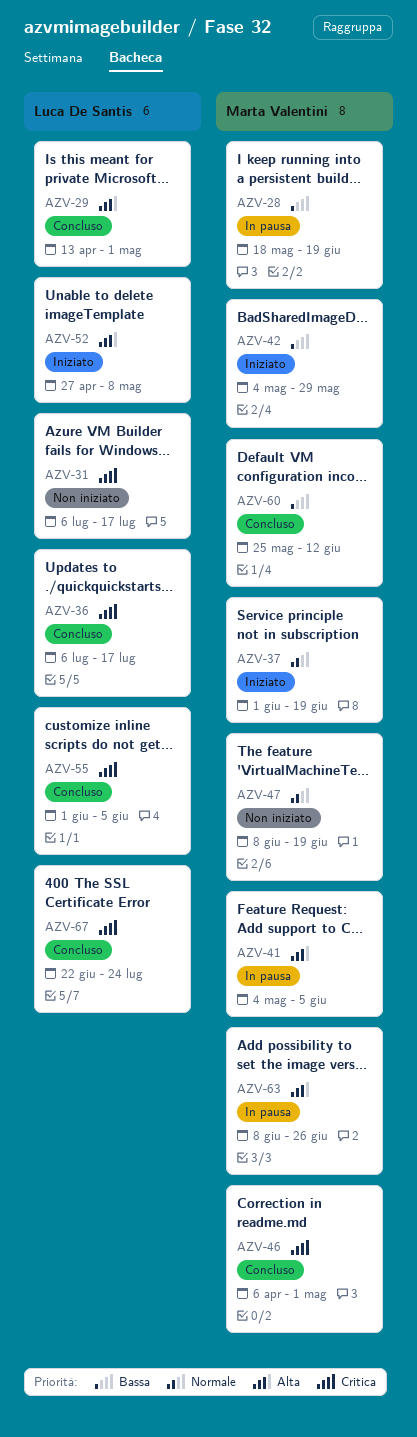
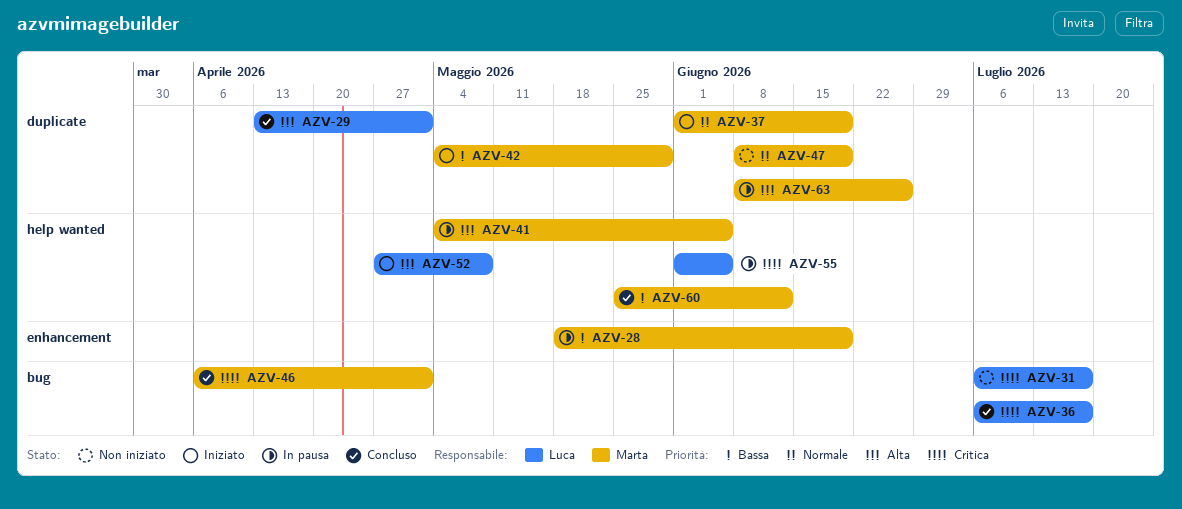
AZV-55, status: Concluso -> In pausa
AZV-67: present -> none

